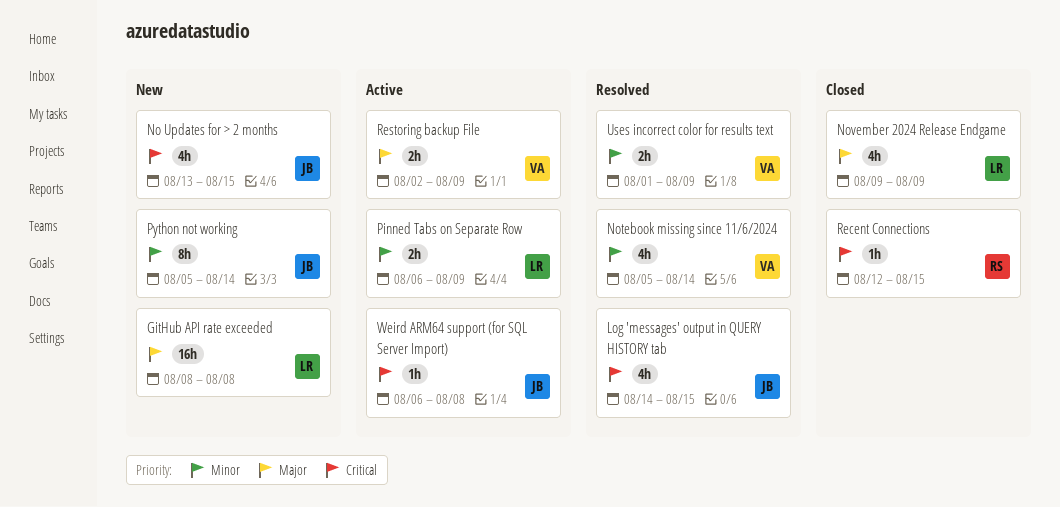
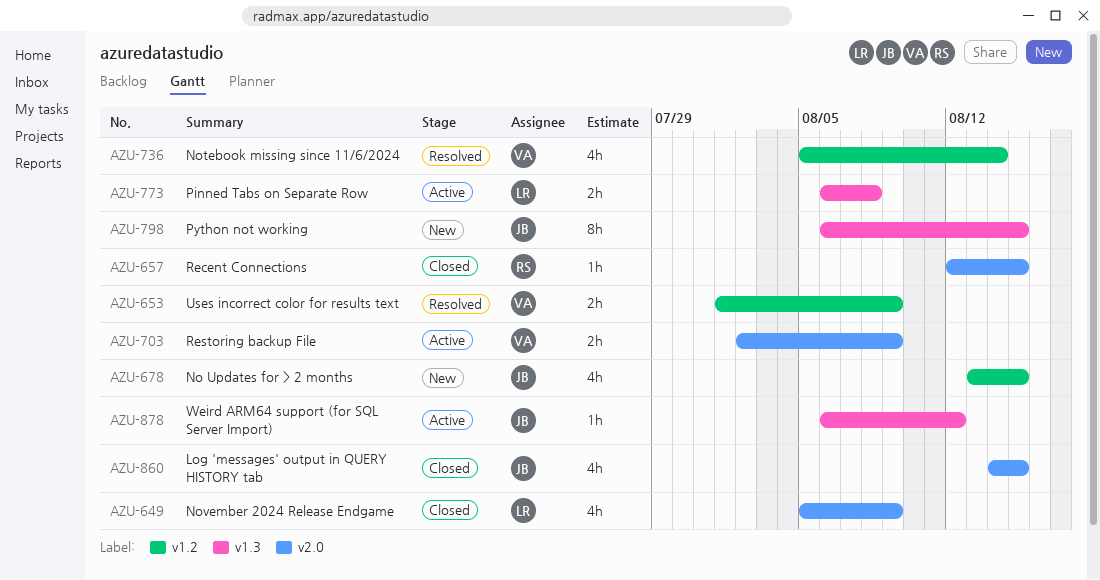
GitHub API rate exceeded: present -> none
Log 'messages' output in QUERY HISTORY tab, status: Resolved -> Closed
November 2024 Release Endgame, start: Aug 9 -> Aug 5
Pinned Tabs on Separate Row, due: Aug 9 -> Aug 8
Python not working, start: Aug 5 -> Aug 6
Python not working, due: Aug 14 -> Aug 15
Weird ARM64 support (for SQL Server Import), due: Aug 8 -> Aug 12

